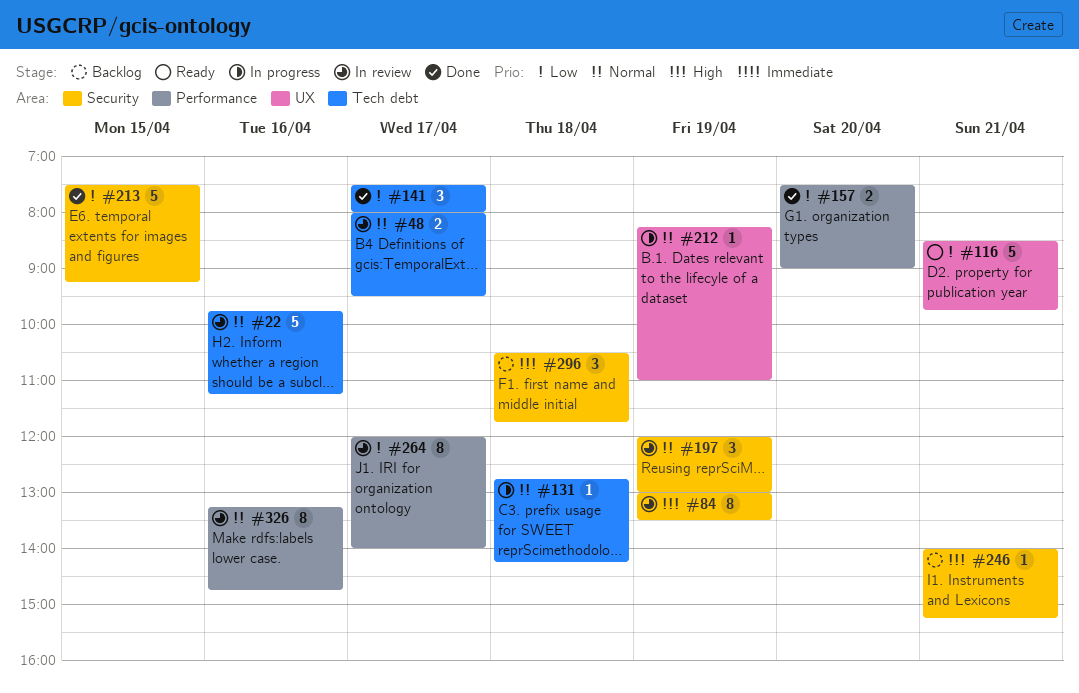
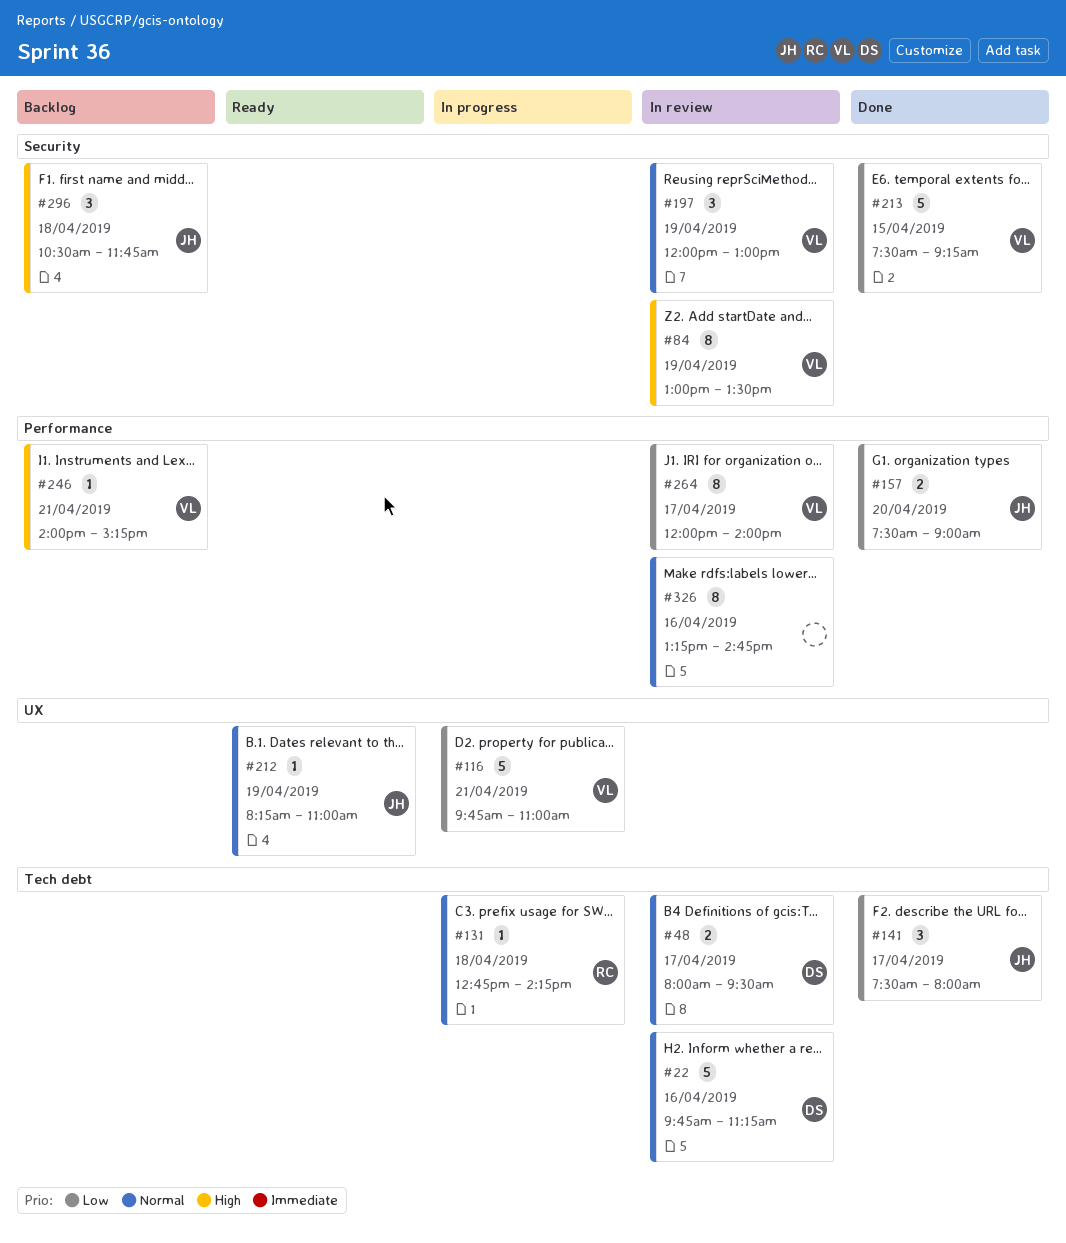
#116, status: Ready -> In progress
#116, begins: 08:30 -> 09:45
#116, ends: 09:45 -> 11:00
#212, status: In progress -> Ready
#246, label: Security -> Performance

